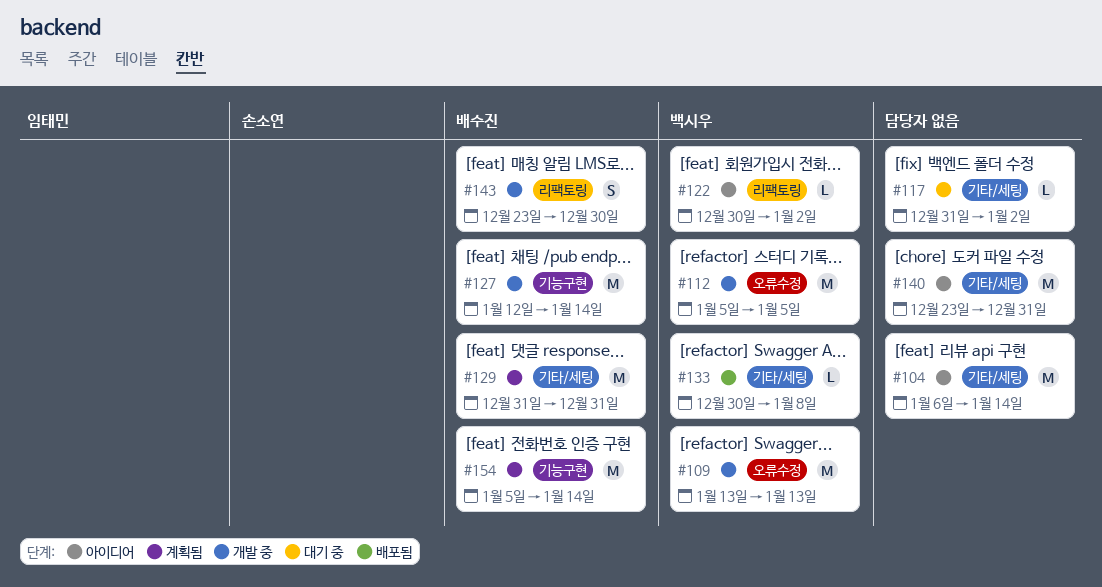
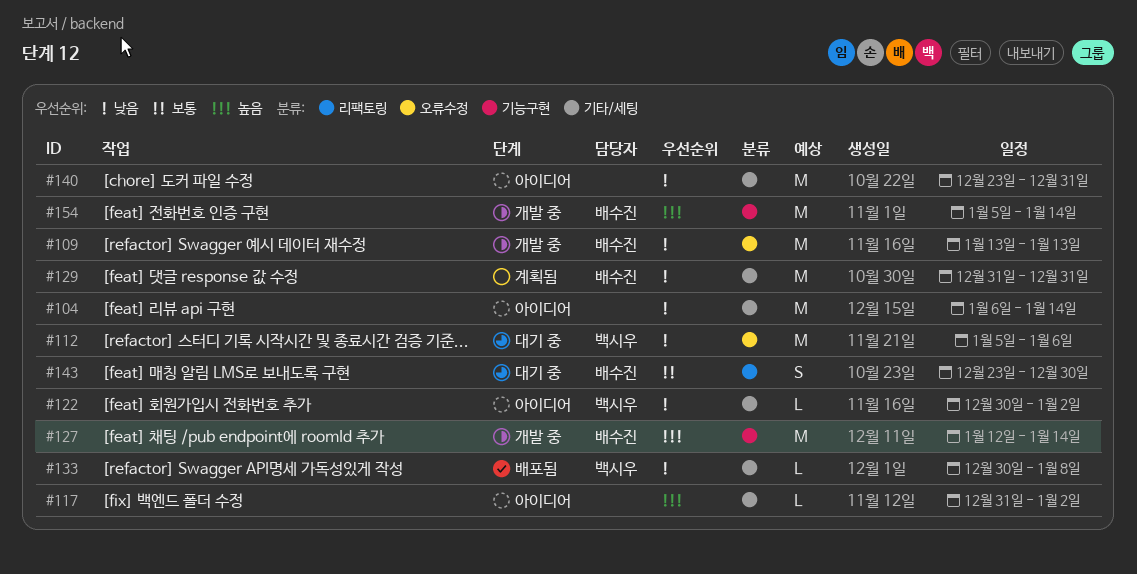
#109, owner: 백시우 -> 배수진
#112, status: 개발 중 -> 대기 중
#112, due: Jan 5 -> Jan 6
#117, status: 대기 중 -> 아이디어
#122, label: 리팩토링 -> 기타/세팅
#143, status: 개발 중 -> 대기 중
#154, status: 계획됨 -> 개발 중

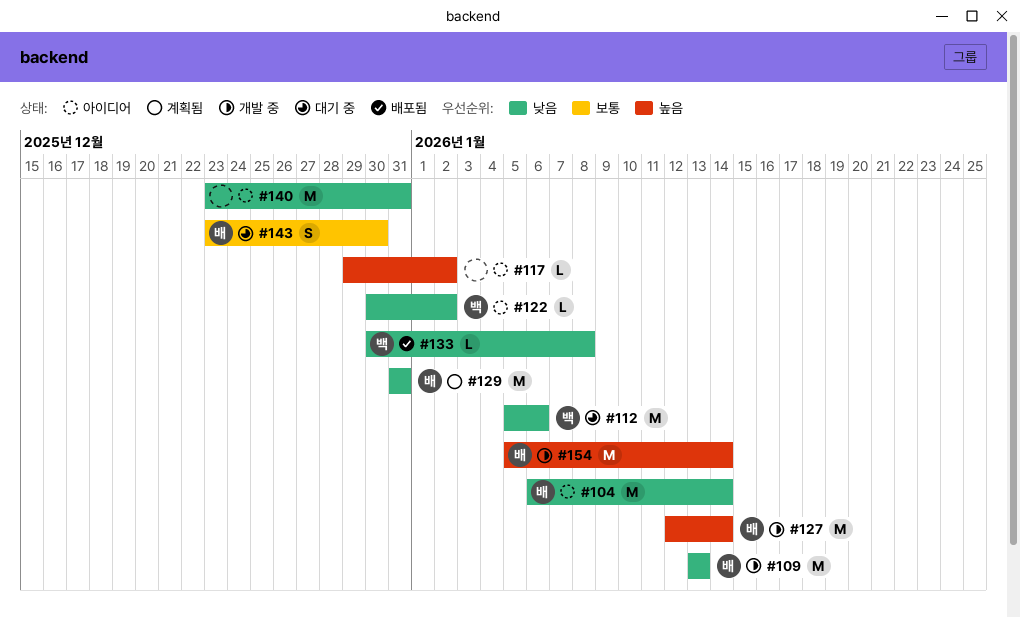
#104, owner: none -> 배수진
#117, start: Dec 31 -> Dec 29

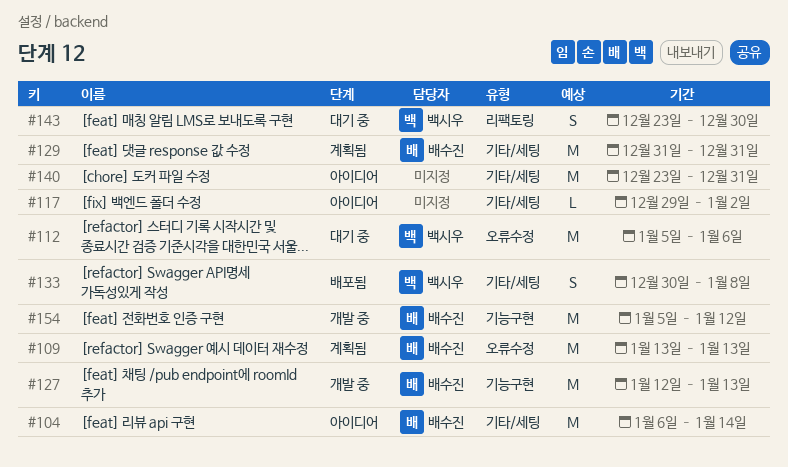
#109, status: 개발 중 -> 계획됨
#122: present -> none
#127, due: Jan 14 -> Jan 13
#133, estimate: L -> S
#143, owner: 배수진 -> 백시우
#154, due: Jan 14 -> Jan 12

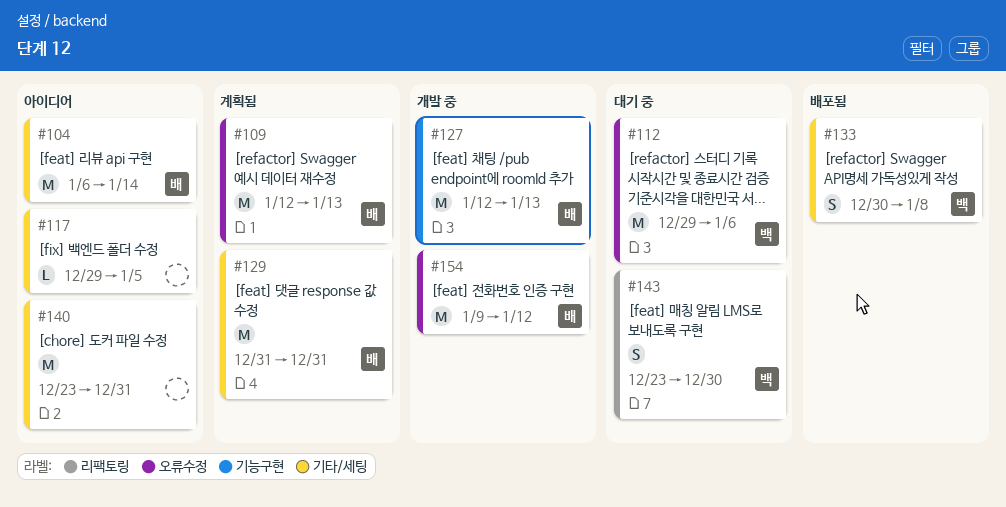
#109, start: Jan 13 -> Jan 12
#112, start: Jan 5 -> Dec 29
#117, due: Jan 2 -> Jan 5
#154, label: 기능구현 -> 오류수정
#154, start: Jan 5 -> Jan 9

